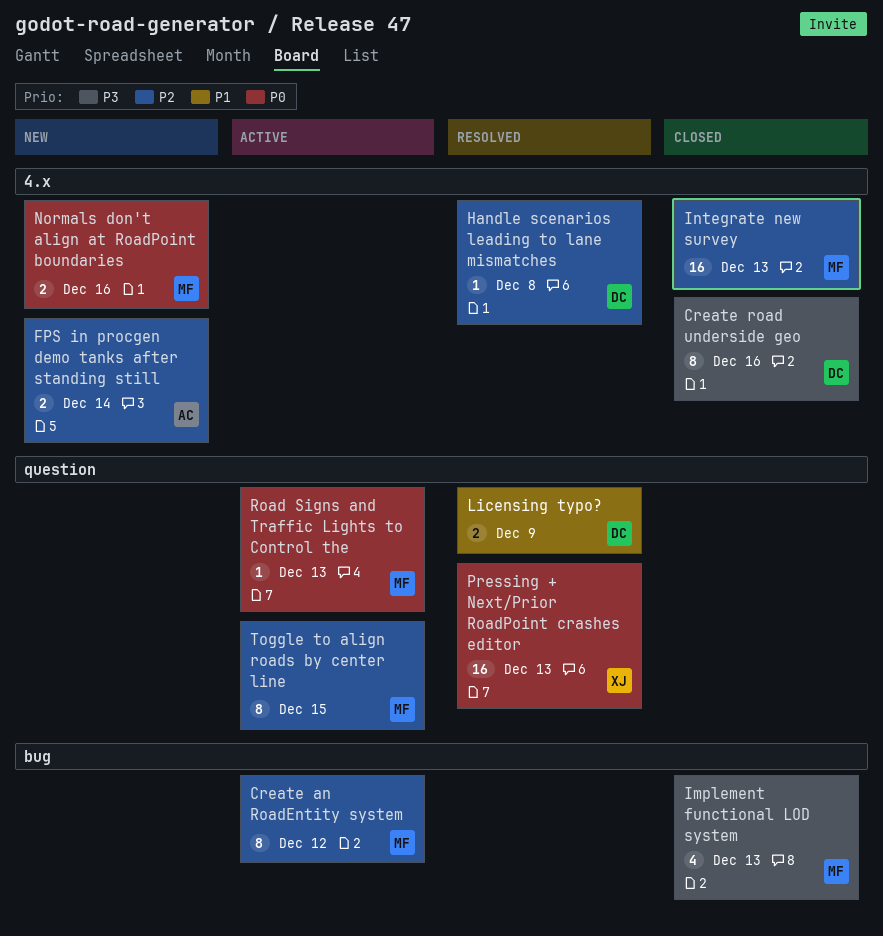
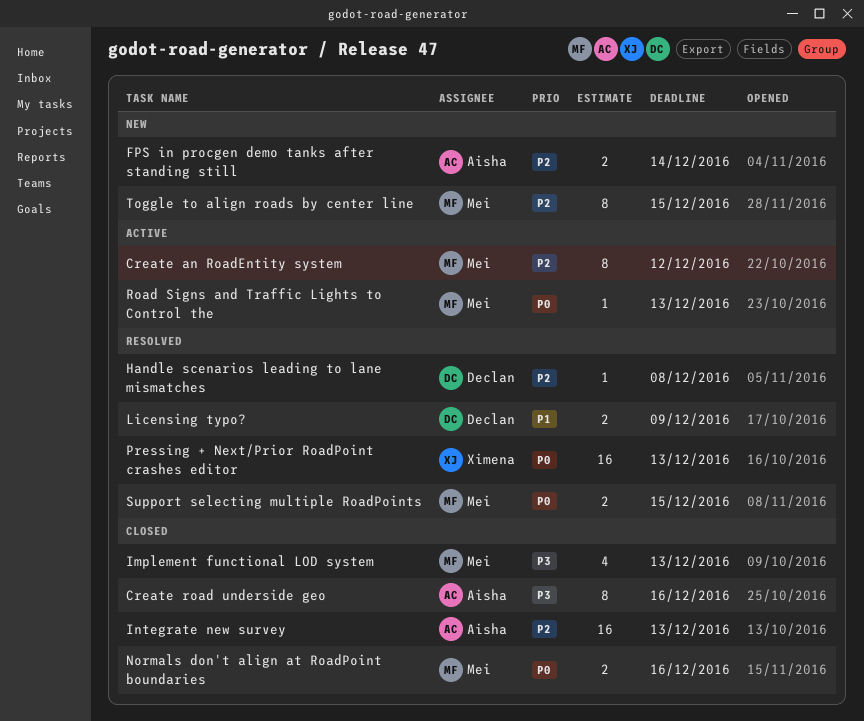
Create road underside geo, owner: Declan -> Aisha
Integrate new survey, owner: Mei -> Aisha
Normals don't align at RoadPoint boundaries, status: New -> Closed
Support selecting multiple RoadPoints: none -> present
Toggle to align roads by center line, status: Active -> New

